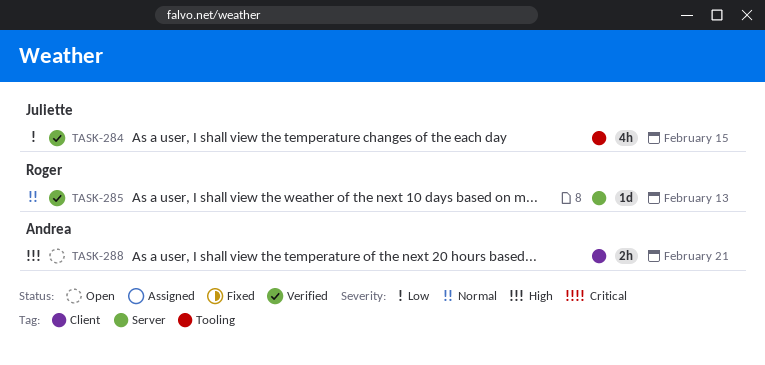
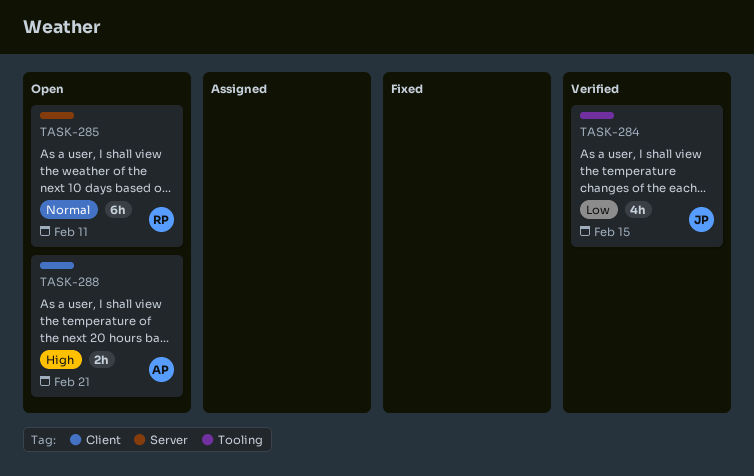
TASK-285, status: Verified -> Open
TASK-285, estimate: 1d -> 6h
TASK-285, due: Feb 13 -> Feb 11

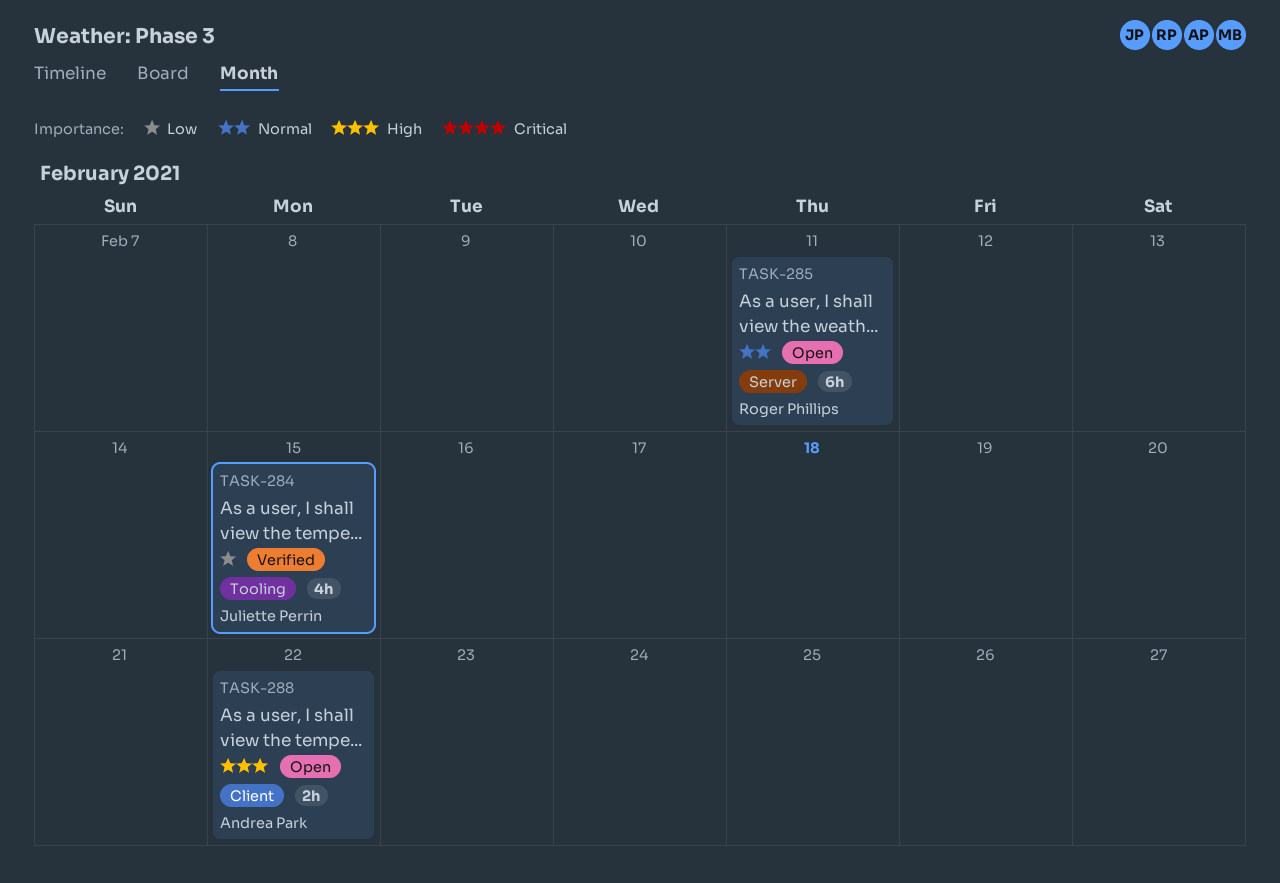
TASK-288, due: Feb 21 -> Feb 22

